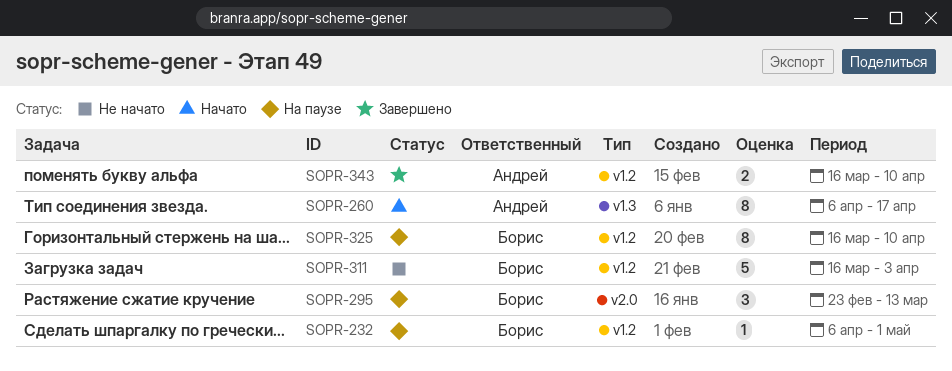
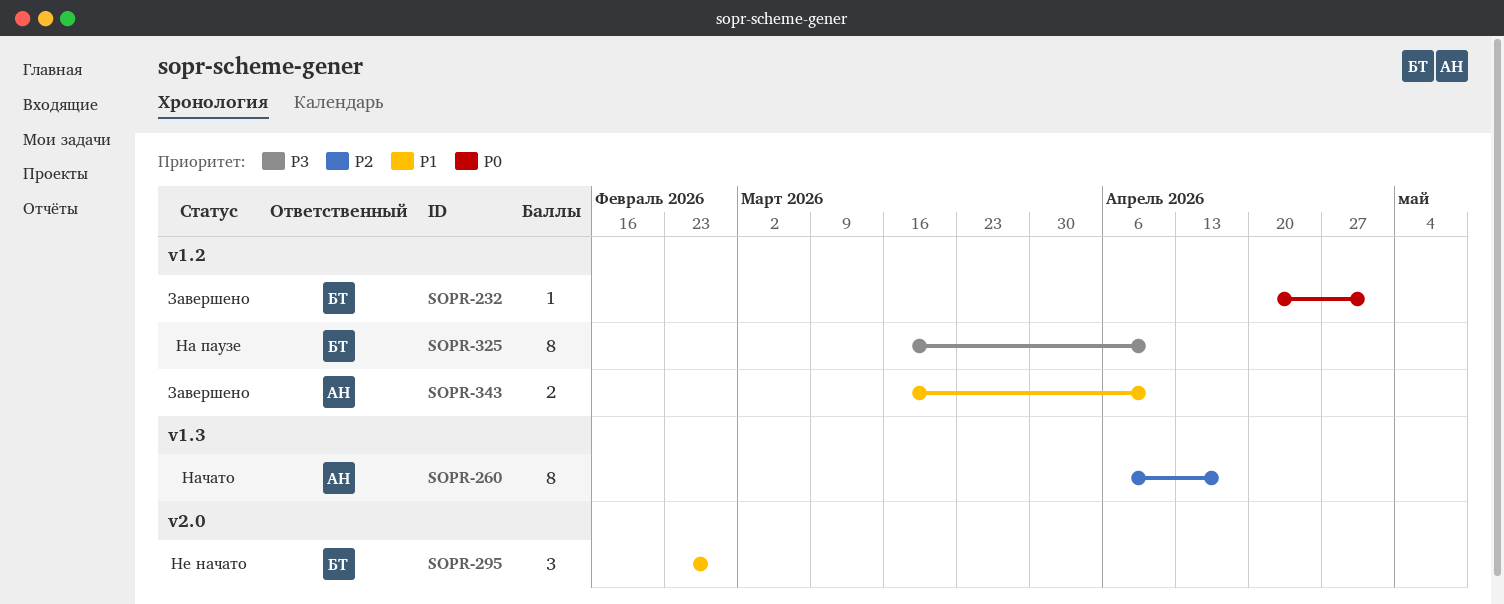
SOPR-232, status: На паузе -> Завершено
SOPR-232, start: Apr 6 -> Apr 20
SOPR-295, status: На паузе -> Не начато
SOPR-295, due: Mar 13 -> Feb 27
SOPR-311: present -> none

